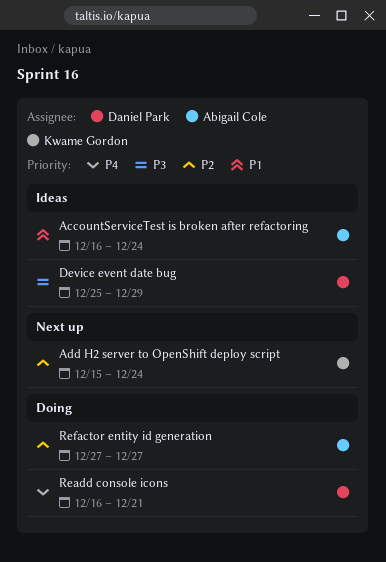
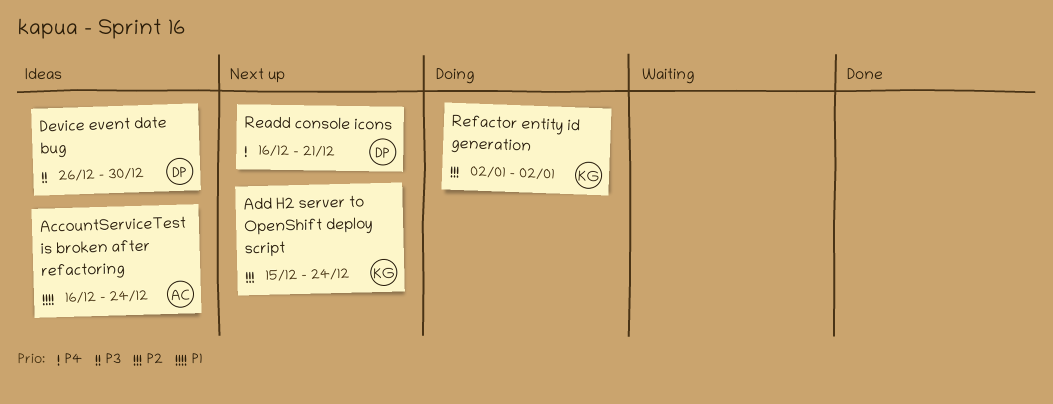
Device event date bug, start: Dec 25 -> Dec 26
Device event date bug, due: Dec 29 -> Dec 30
Readd console icons, status: Doing -> Next up
Refactor entity id generation, owner: Abigail Cole -> Kwame Gordon
Refactor entity id generation, start: Dec 27 -> Jan 2
Refactor entity id generation, due: Dec 27 -> Jan 2

